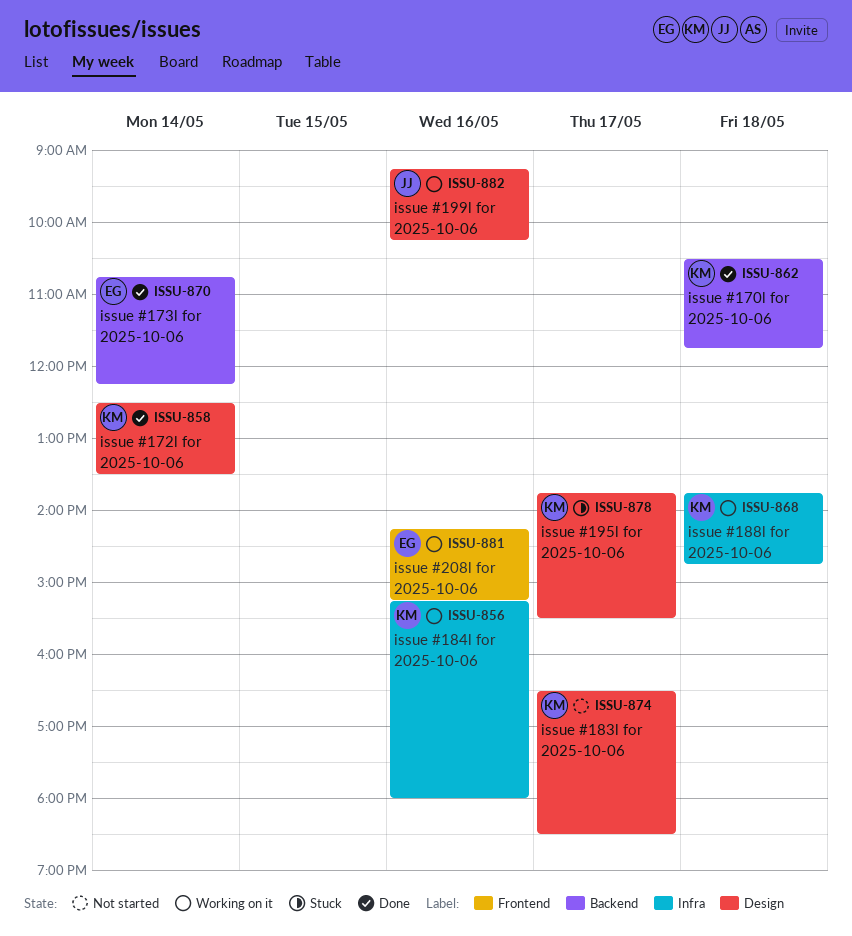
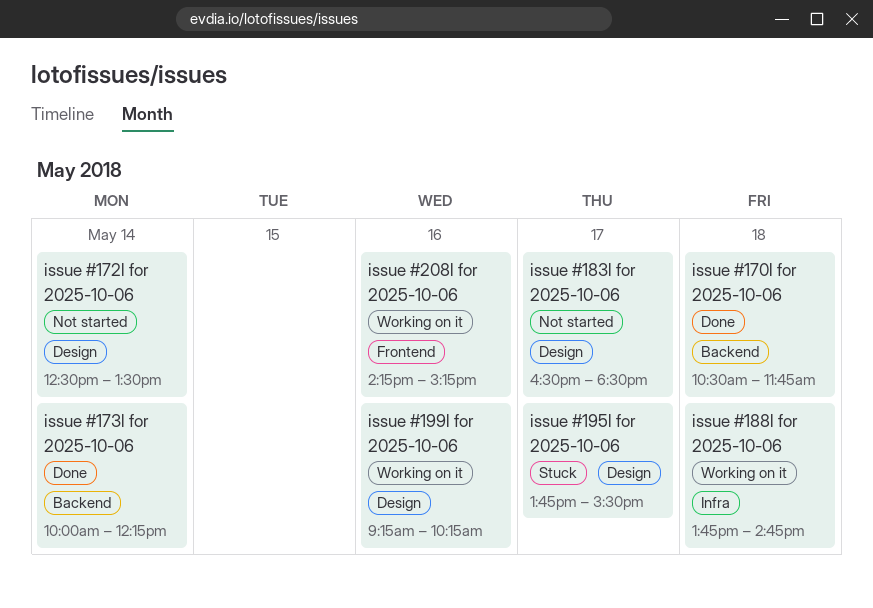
issue #172l for 2025-10-06, status: Done -> Not started
issue #173l for 2025-10-06, begins: 10:45 -> 10:00
issue #184l for 2025-10-06: present -> none

